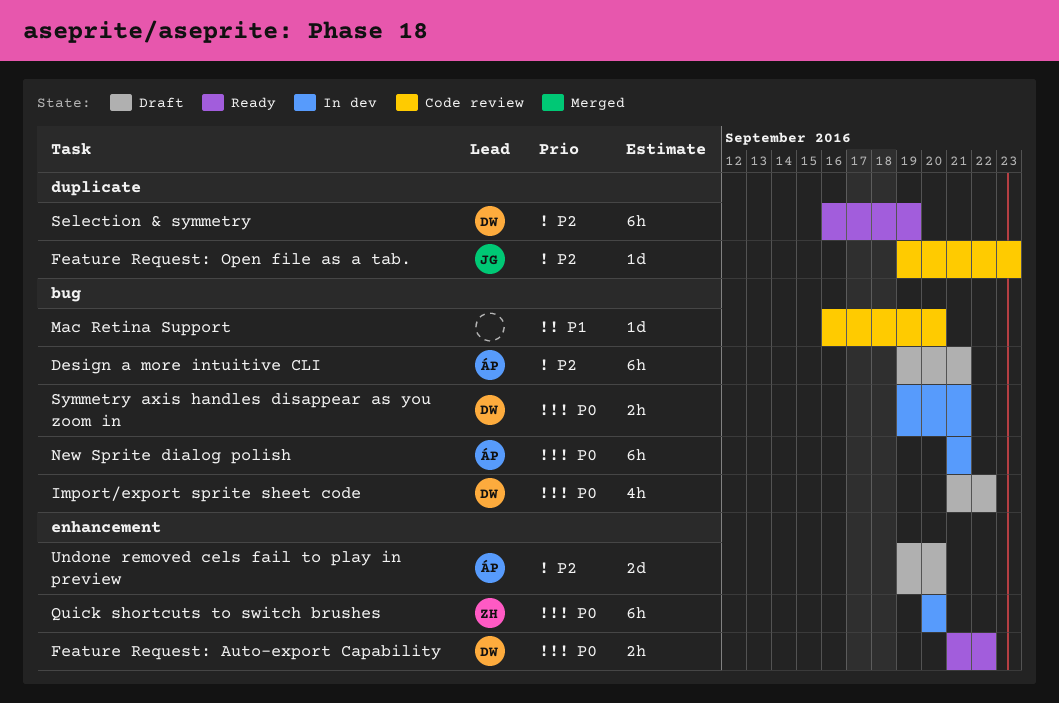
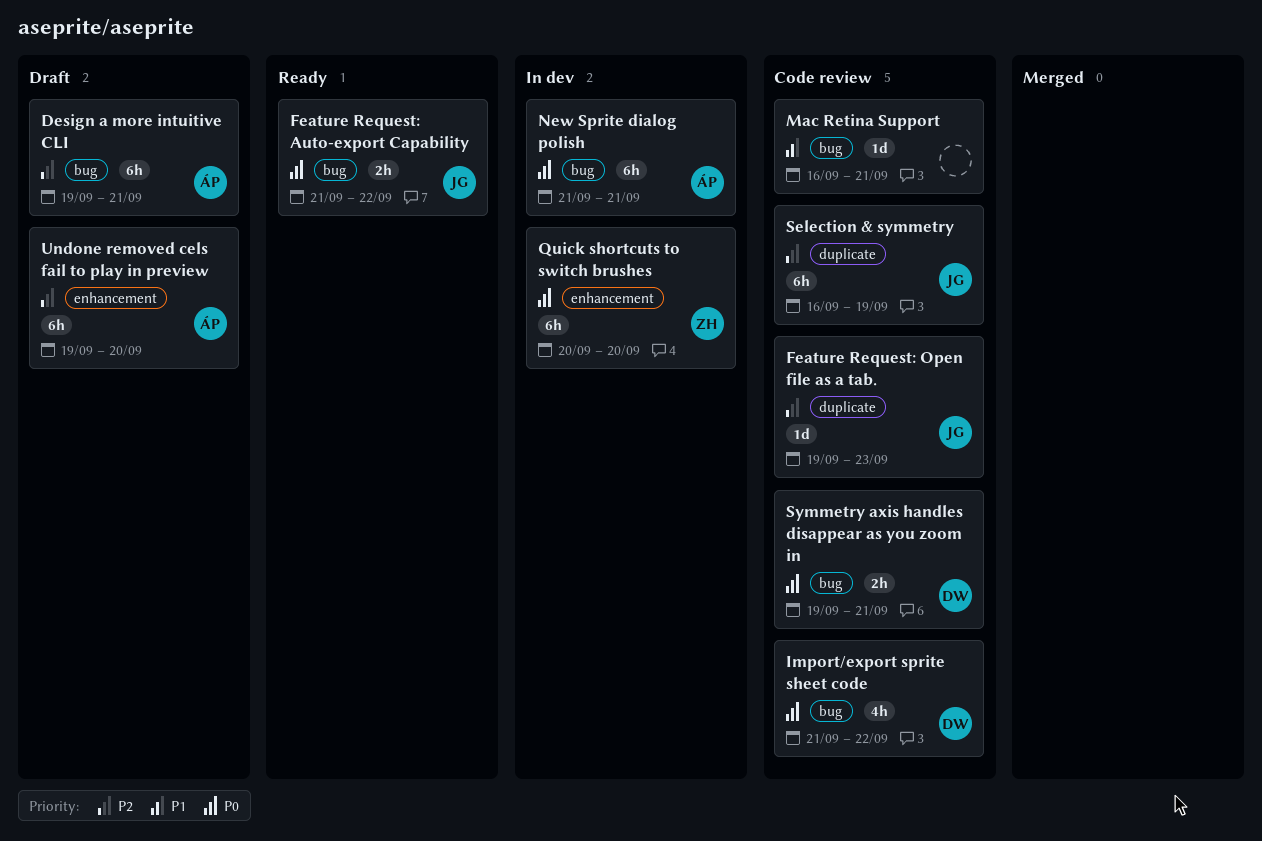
Feature Request: Auto-export Capability, owner: DW -> JG
Feature Request: Auto-export Capability, label: enhancement -> bug
Import/export sprite sheet code, status: Draft -> Code review
Mac Retina Support, due: Sep 20 -> Sep 21
Selection & symmetry, status: Ready -> Code review
Selection & symmetry, owner: DW -> JG
Symmetry axis handles disappear as you zoom in, status: In dev -> Code review
Undone removed cels fail to play in preview, estimate: 2d -> 6h

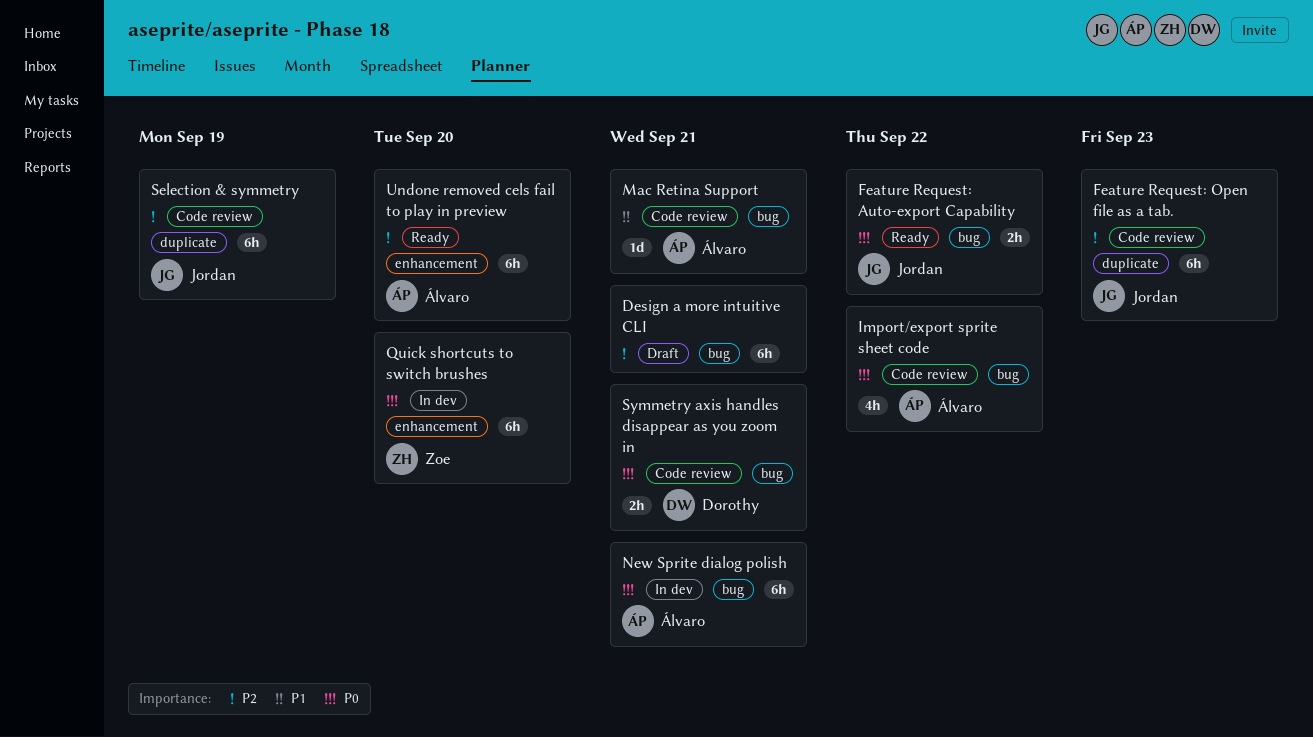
Design a more intuitive CLI, owner: Álvaro -> none
Feature Request: Open file as a tab., estimate: 1d -> 6h
Import/export sprite sheet code, owner: Dorothy -> Álvaro
Mac Retina Support, owner: none -> Álvaro
Undone removed cels fail to play in preview, status: Draft -> Ready

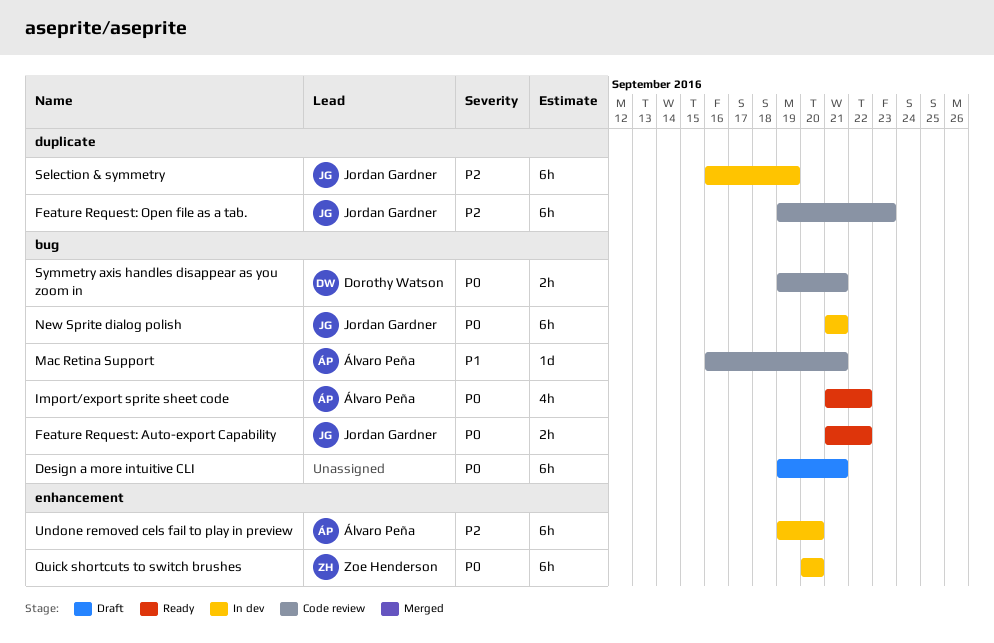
Design a more intuitive CLI, priority: P2 -> P0
Import/export sprite sheet code, status: Code review -> Ready
New Sprite dialog polish, owner: Álvaro Peña -> Jordan Gardner
Selection & symmetry, status: Code review -> In dev
Undone removed cels fail to play in preview, status: Ready -> In dev

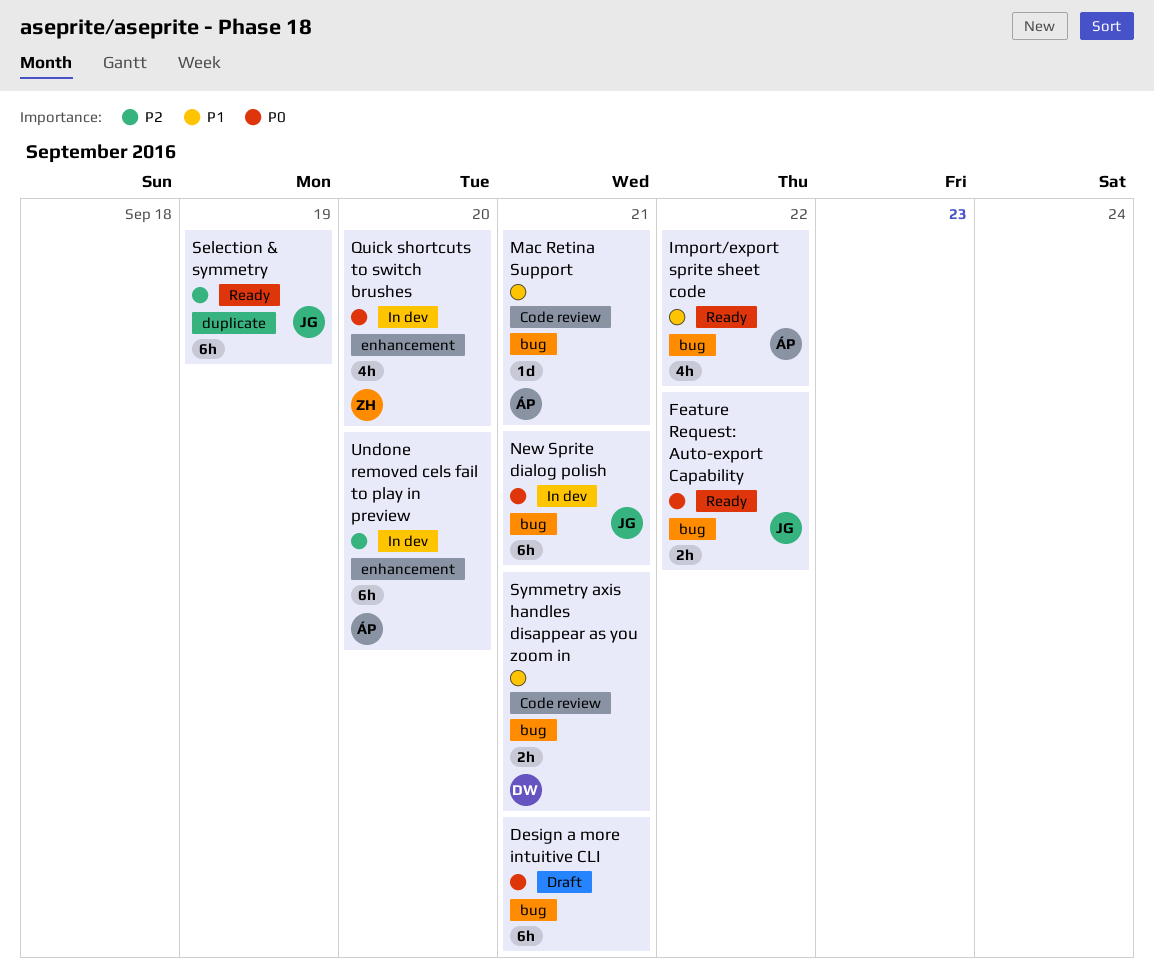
Feature Request: Open file as a tab.: present -> none
Import/export sprite sheet code, priority: P0 -> P1
Quick shortcuts to switch brushes, estimate: 6h -> 4h
Selection & symmetry, status: In dev -> Ready
Symmetry axis handles disappear as you zoom in, priority: P0 -> P1

